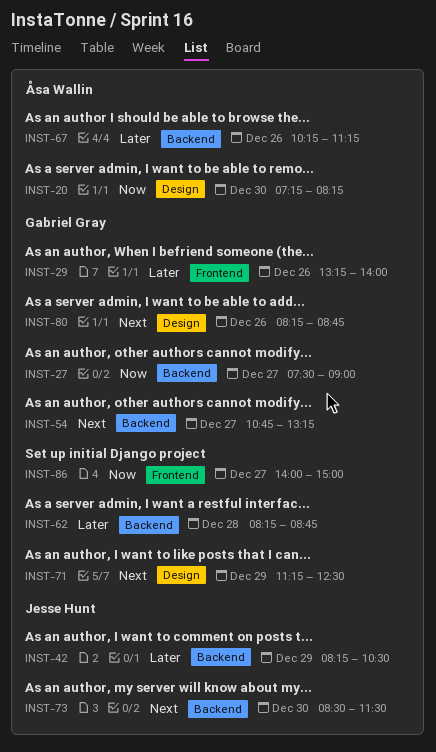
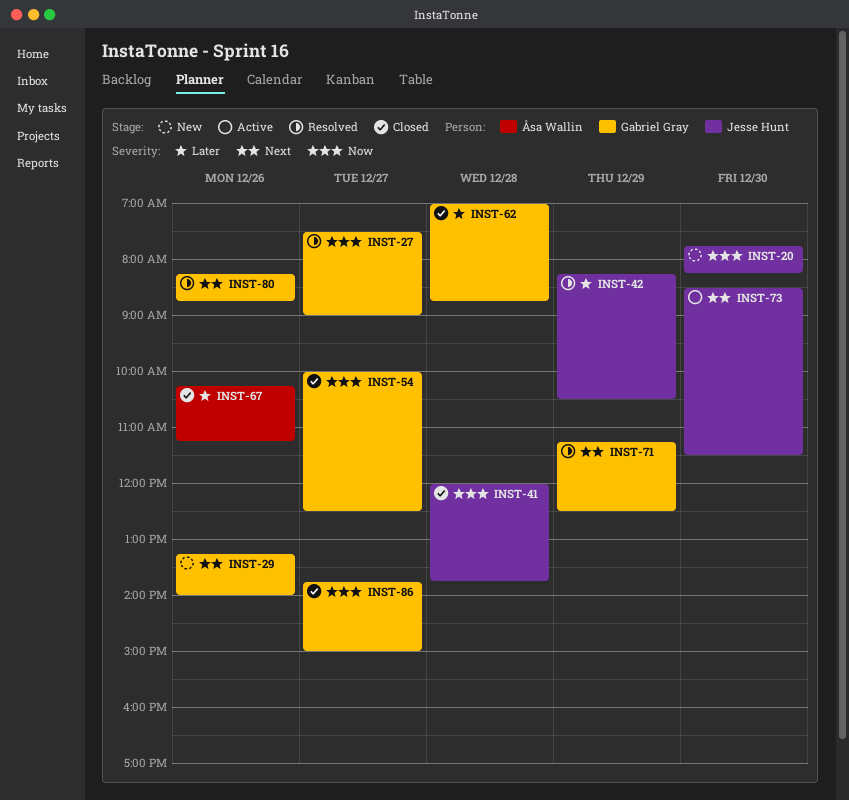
INST-20, owner: Åsa Wallin -> Jesse Hunt
INST-20, begins: 07:15 -> 07:45
INST-29, priority: Later -> Next
INST-41: none -> present
INST-54, priority: Next -> Now
INST-54, begins: 10:45 -> 10:00
INST-54, ends: 13:15 -> 12:30
INST-62, begins: 08:15 -> 07:00
INST-86, begins: 14:00 -> 13:45

